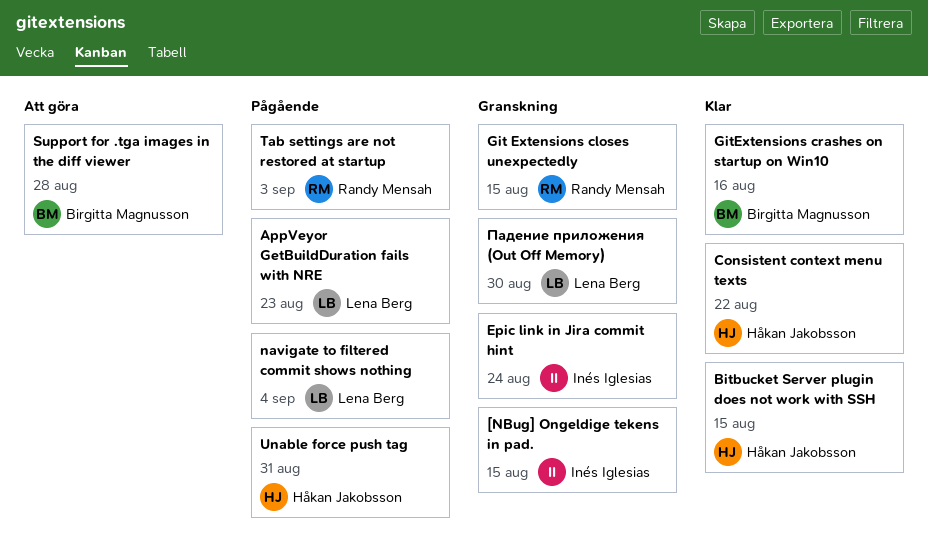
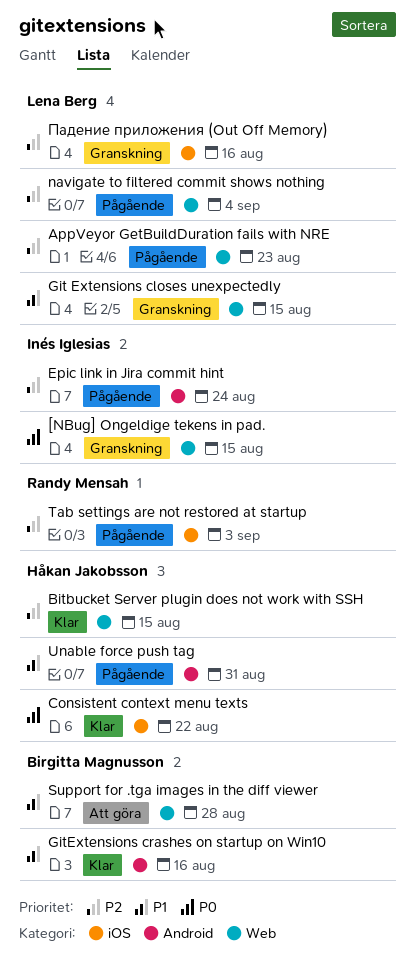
Epic link in Jira commit hint, status: Granskning -> Pågående
Git Extensions closes unexpectedly, owner: Randy Mensah -> Lena Berg
Падение приложения (Out Off Memory), due: Aug 30 -> Aug 16

